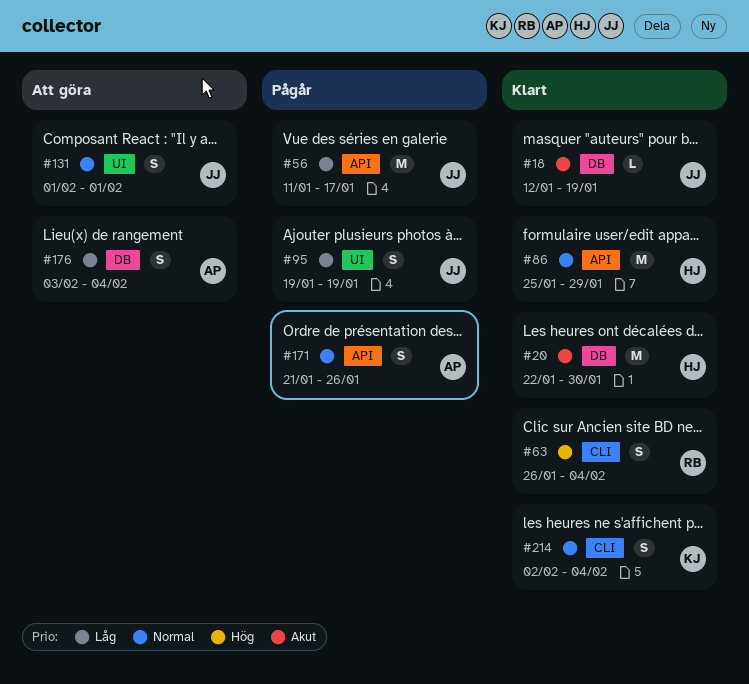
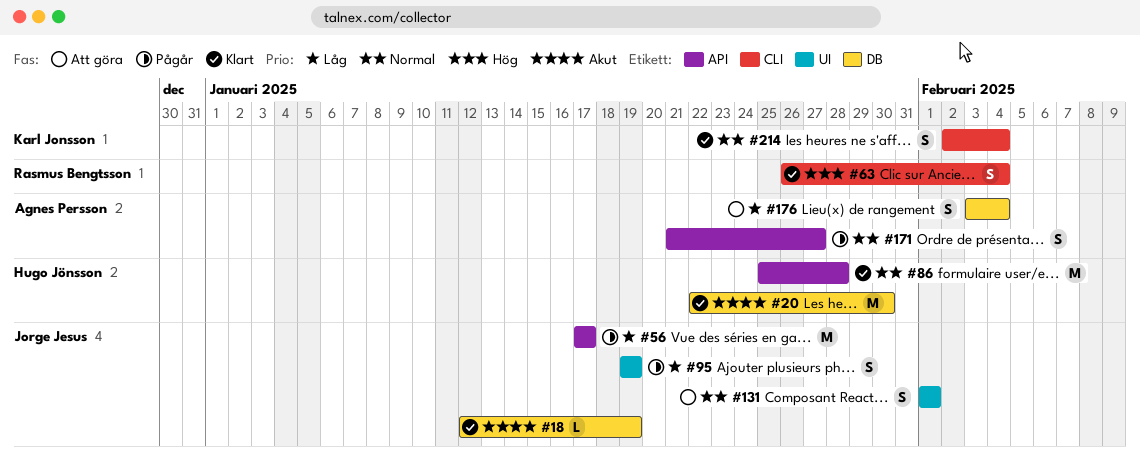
#56, start: Jan 11 -> Jan 17
#86, due: Jan 29 -> Jan 28
#171, due: Jan 26 -> Jan 27

